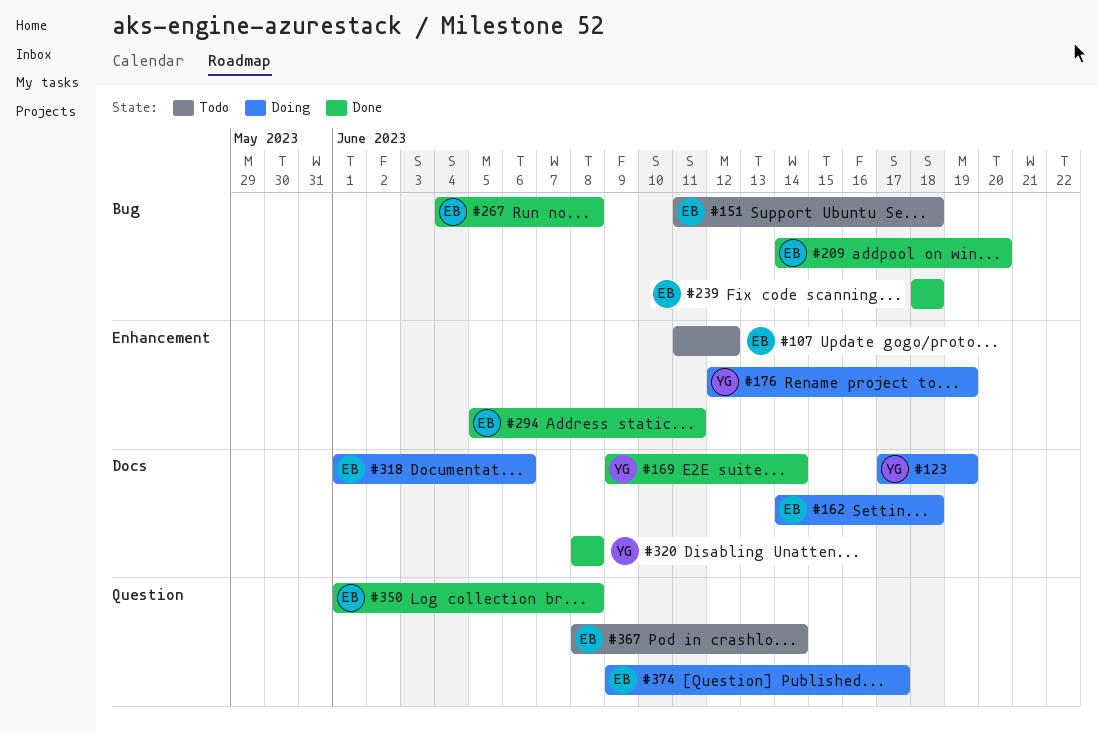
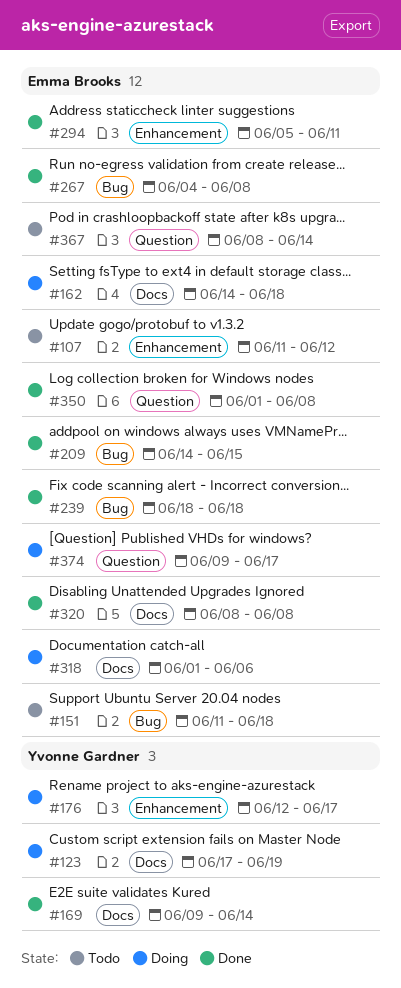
#176, due: Jun 19 -> Jun 17
#209, due: Jun 20 -> Jun 15
#320, owner: Yvonne Gardner -> Emma Brooks

